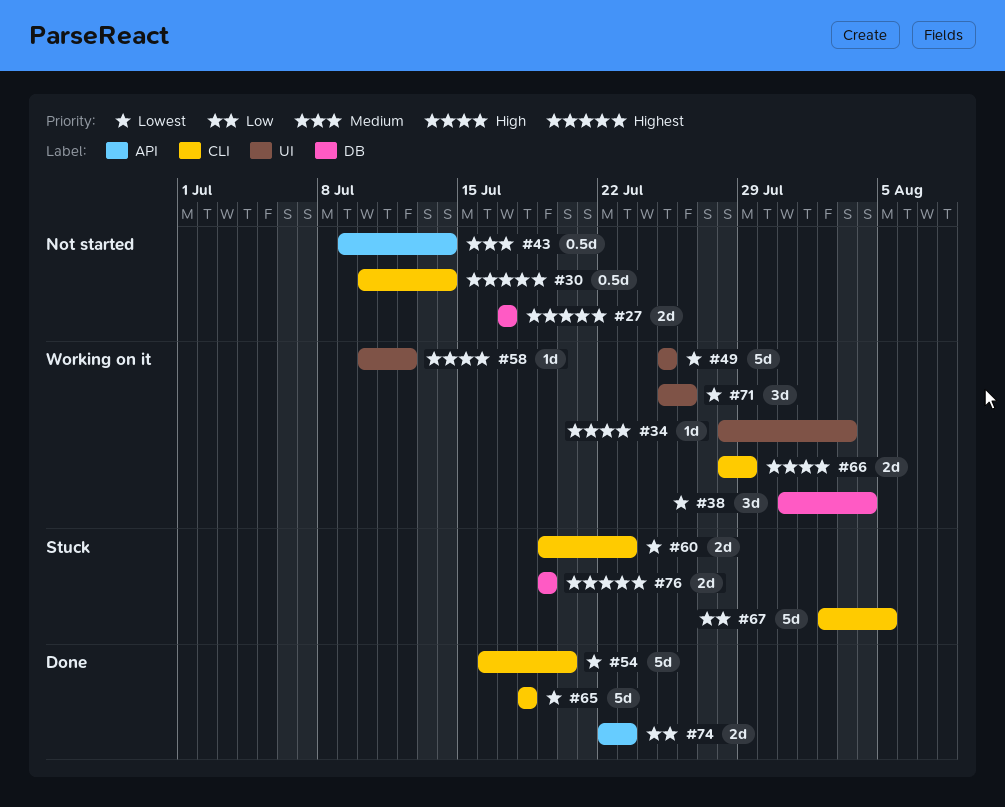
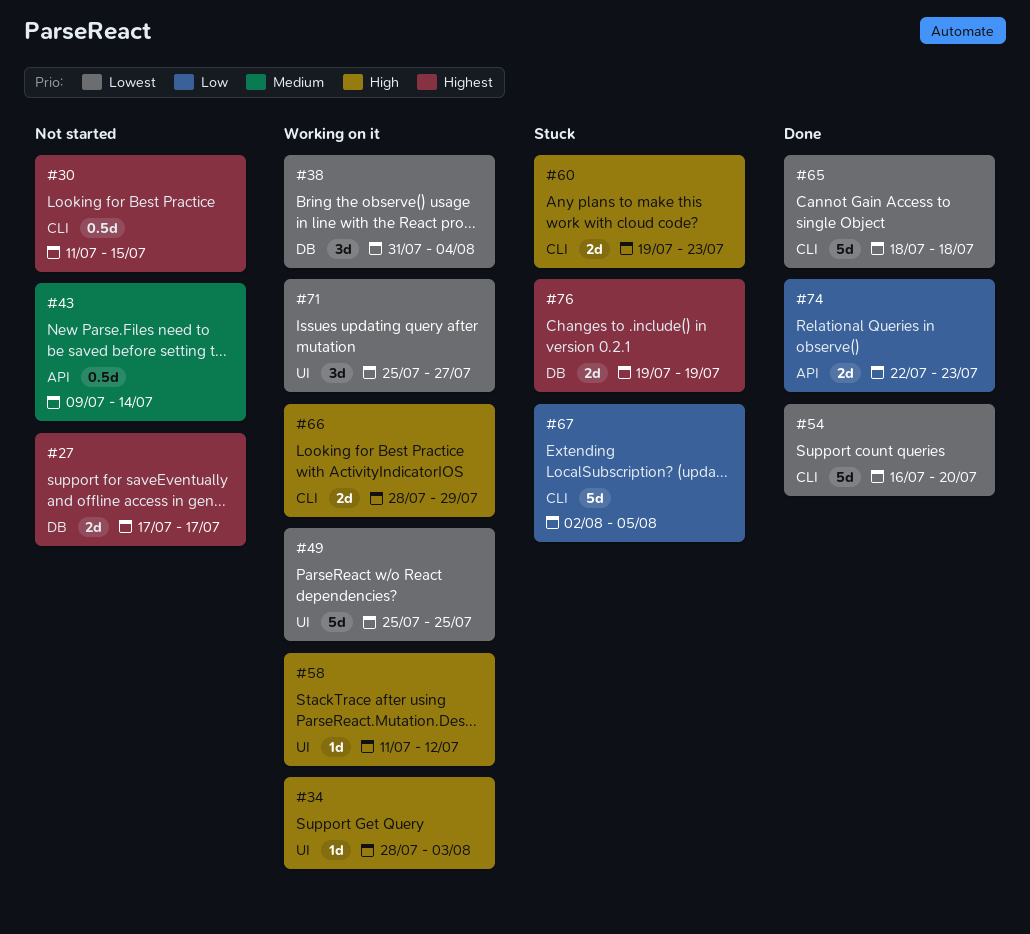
#30, start: Jul 10 -> Jul 11
#30, due: Jul 14 -> Jul 15
#58, start: Jul 10 -> Jul 11
#60, priority: Lowest -> High
#71, due: Jul 26 -> Jul 27

